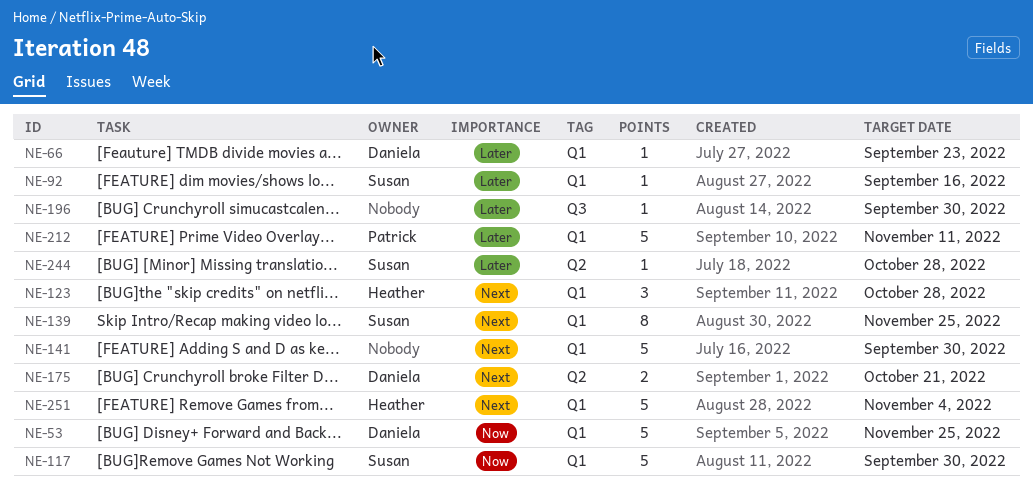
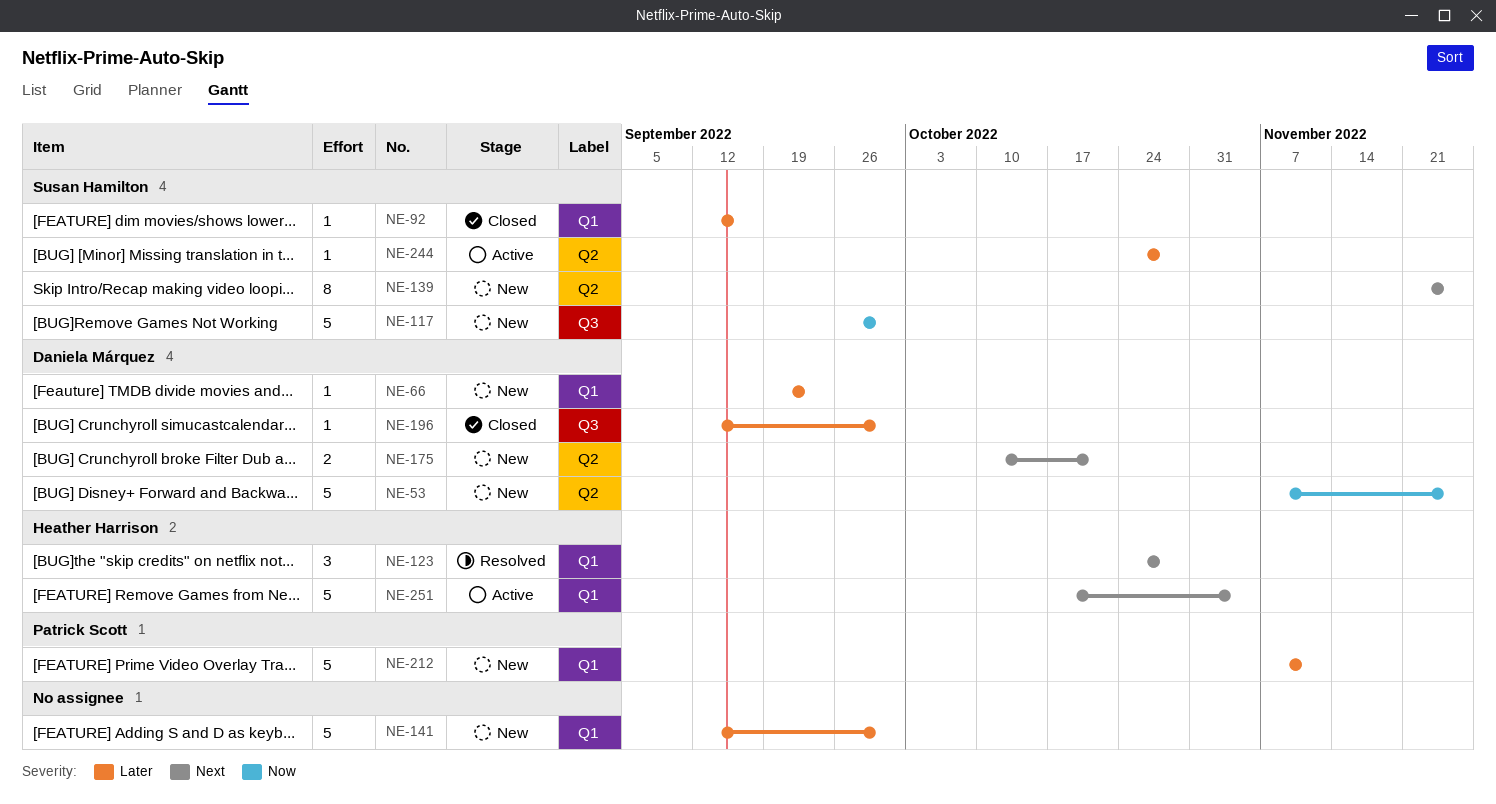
NE-53, label: Q1 -> Q2
NE-117, label: Q1 -> Q3
NE-139, label: Q1 -> Q2
NE-141, priority: Next -> Later
NE-196, owner: none -> Daniela Márquez

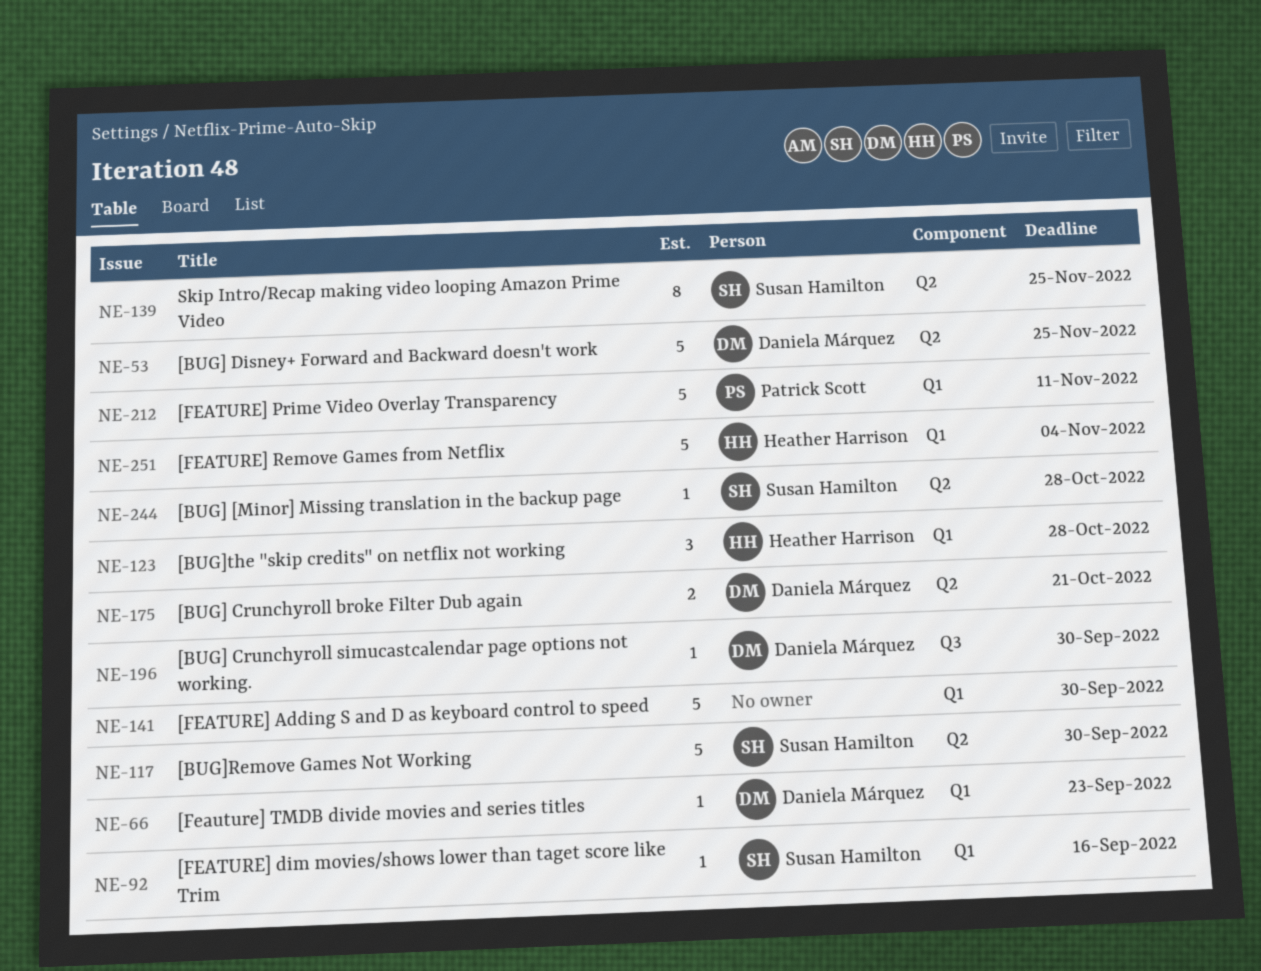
NE-117, label: Q3 -> Q2

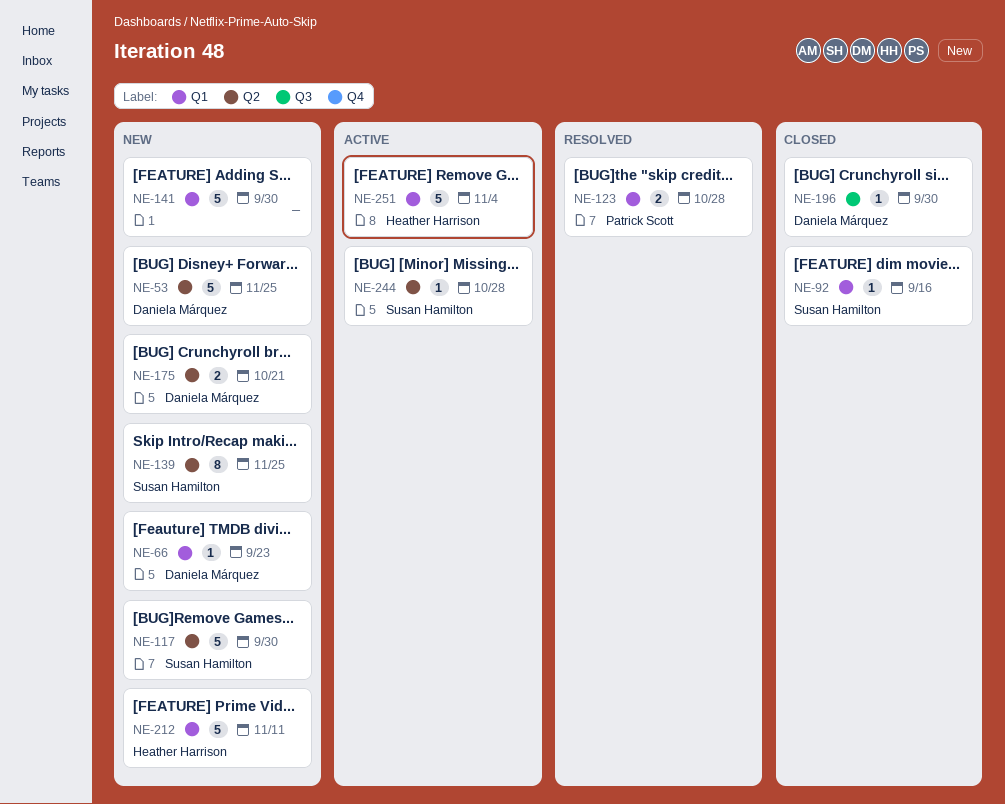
NE-123, owner: Heather Harrison -> Patrick Scott
NE-123, estimate: 3 -> 2
NE-212, owner: Patrick Scott -> Heather Harrison

